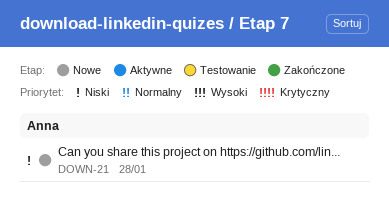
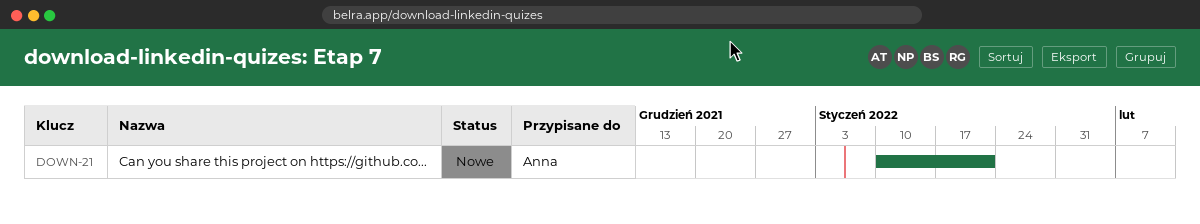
DOWN-21, due: Jan 28 -> Jan 21

